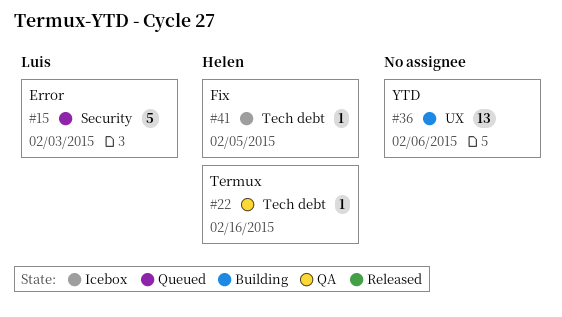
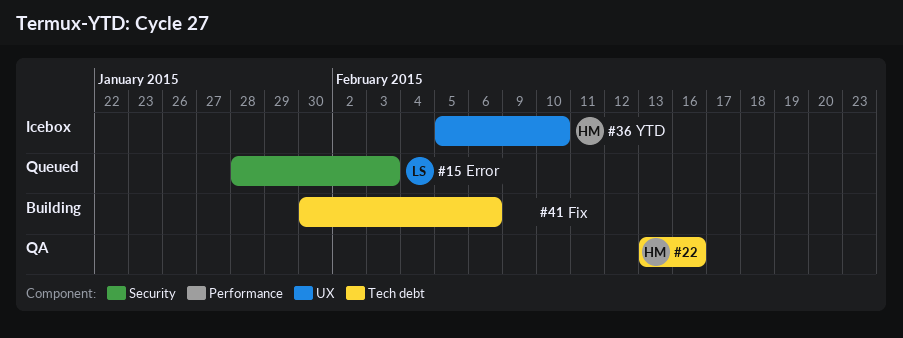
#36, status: Building -> Icebox
#36, owner: none -> Helen
#36, due: Feb 6 -> Feb 10
#41, status: Icebox -> Building
#41, owner: Helen -> none
#41, due: Feb 5 -> Feb 6

